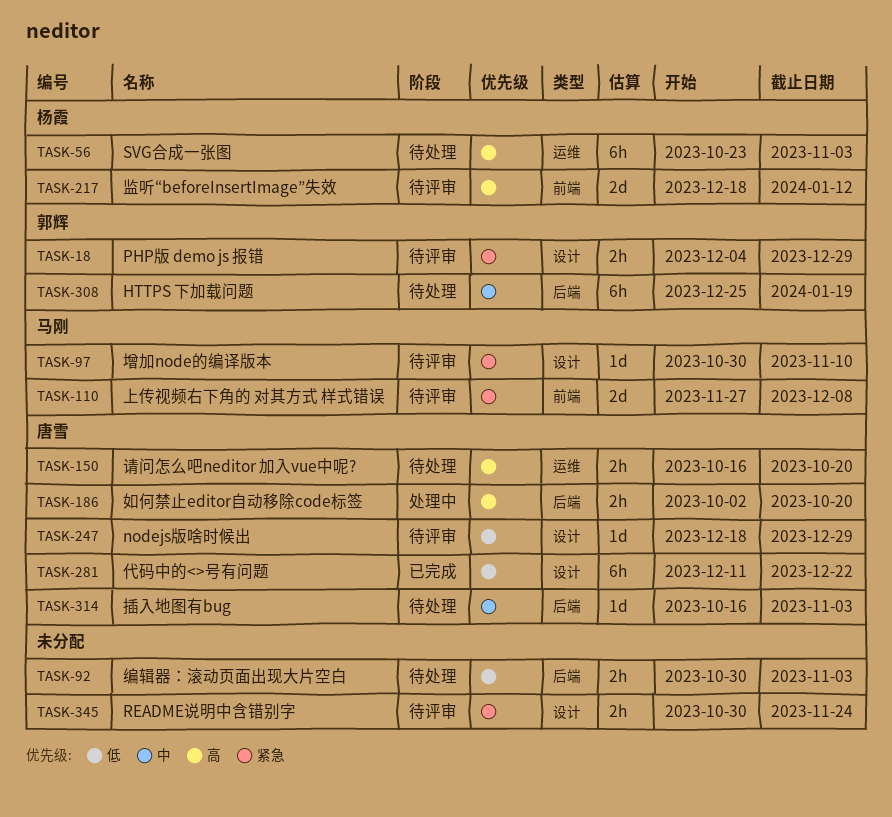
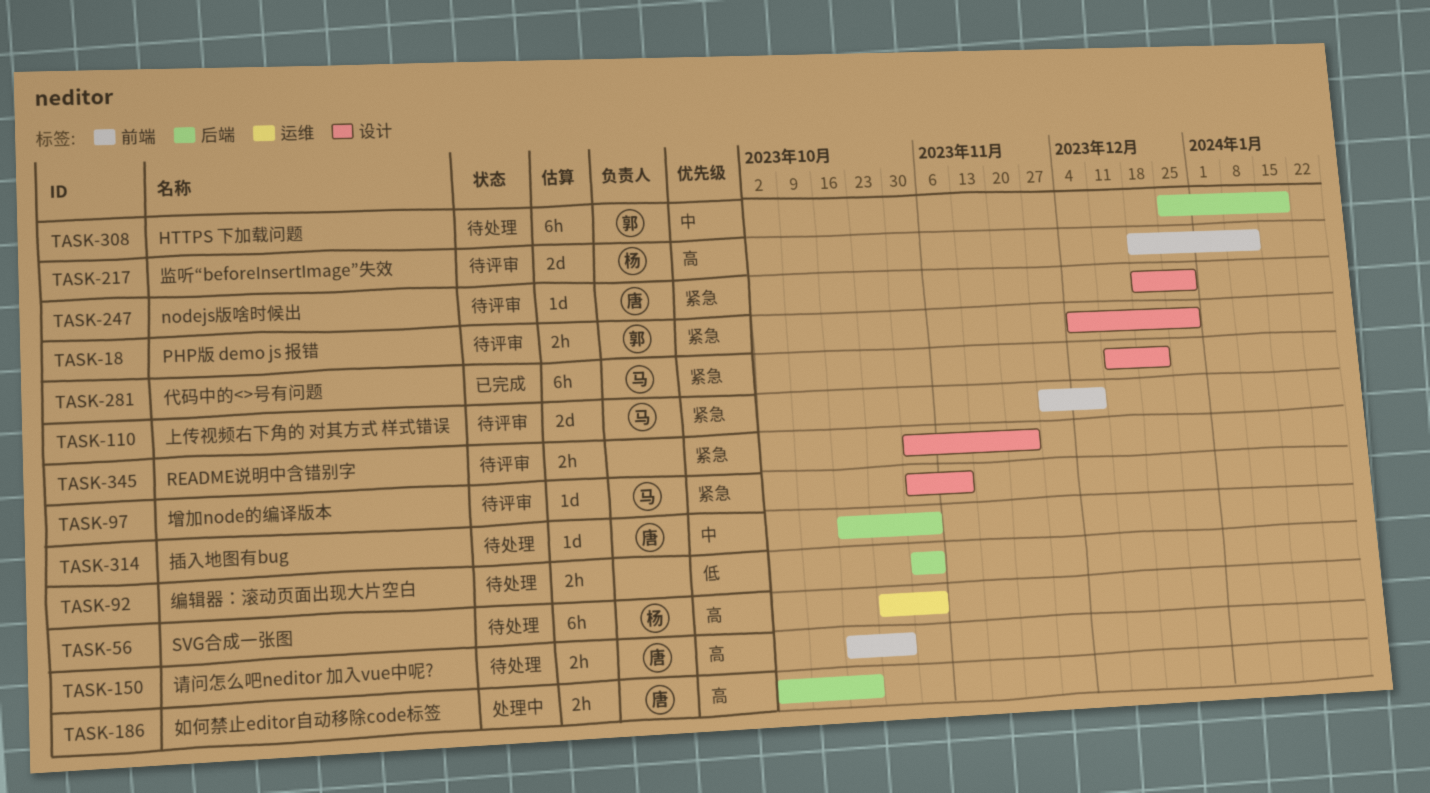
TASK-150, label: 运维 -> 前端
TASK-150, due: Oct 20 -> Oct 27
TASK-247, priority: 低 -> 紧急
TASK-281, owner: 唐雪 -> 马刚
TASK-281, priority: 低 -> 紧急

